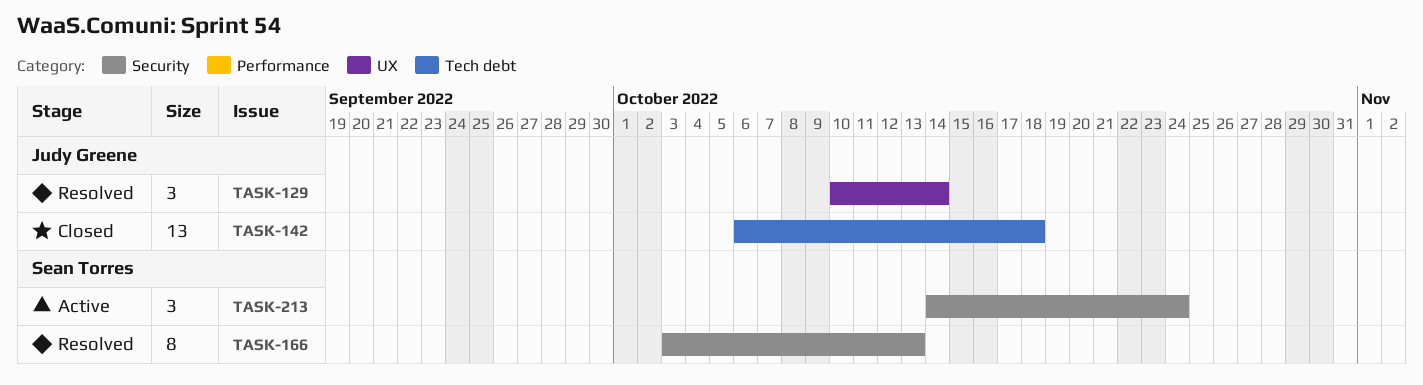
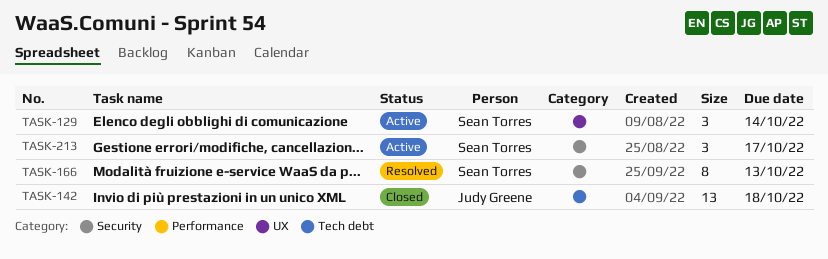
TASK-129, status: Resolved -> Active
TASK-129, owner: Judy Greene -> Sean Torres
TASK-213, due: Oct 24 -> Oct 17

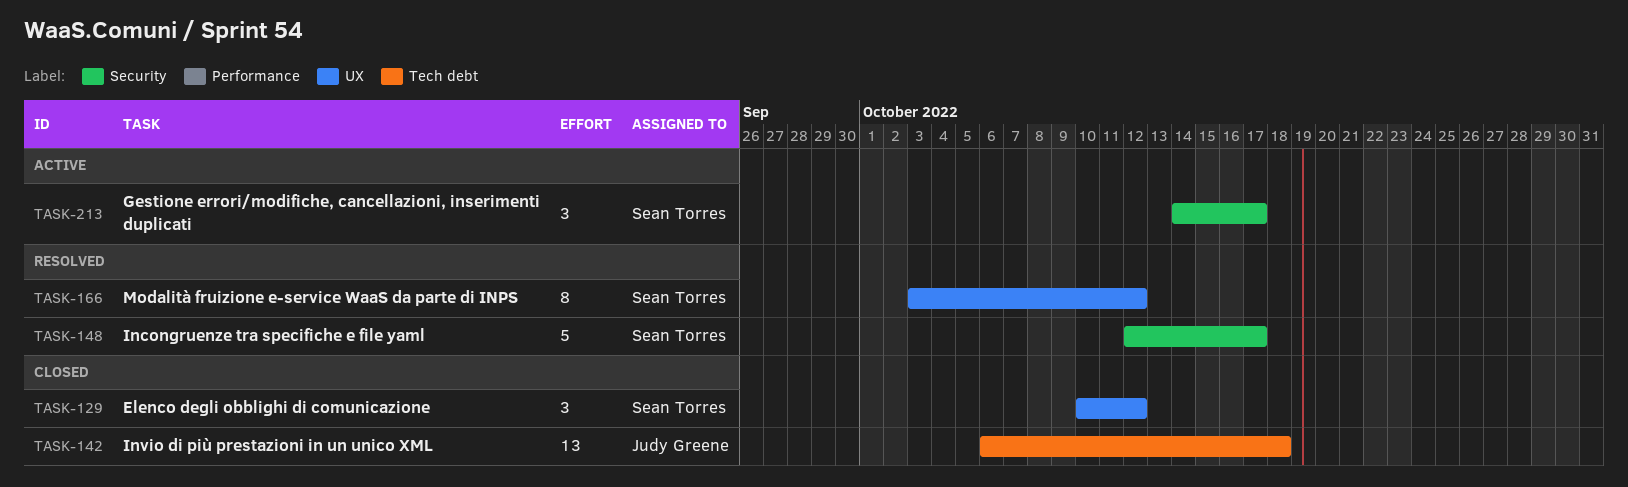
TASK-129, status: Active -> Closed
TASK-129, due: Oct 14 -> Oct 12
TASK-148: none -> present
TASK-166, label: Security -> UX
TASK-166, due: Oct 13 -> Oct 12

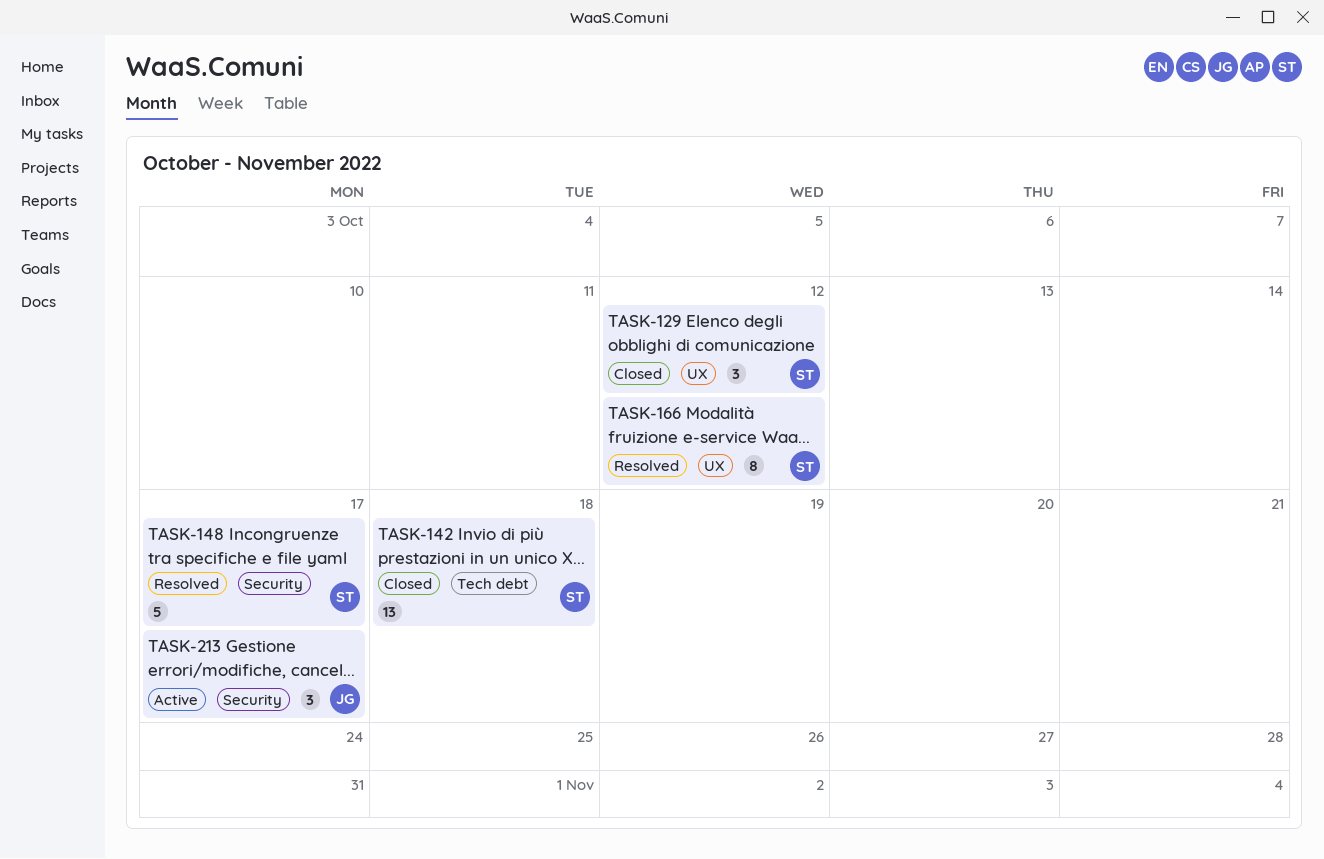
TASK-142, owner: Judy Greene -> Sean Torres
TASK-213, owner: Sean Torres -> Judy Greene

